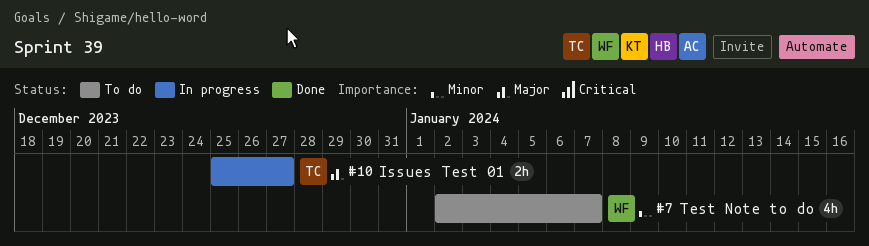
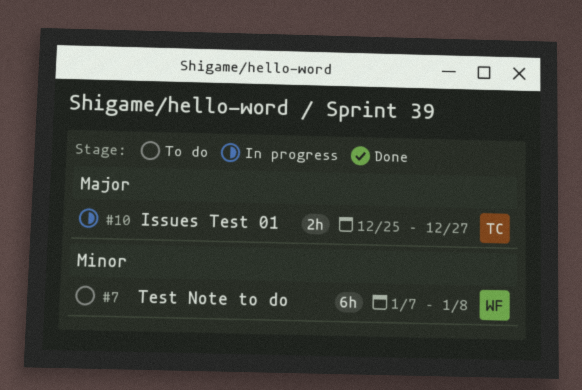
#7, estimate: 4h -> 6h
#7, start: Jan 2 -> Jan 7
#7, due: Jan 7 -> Jan 8

